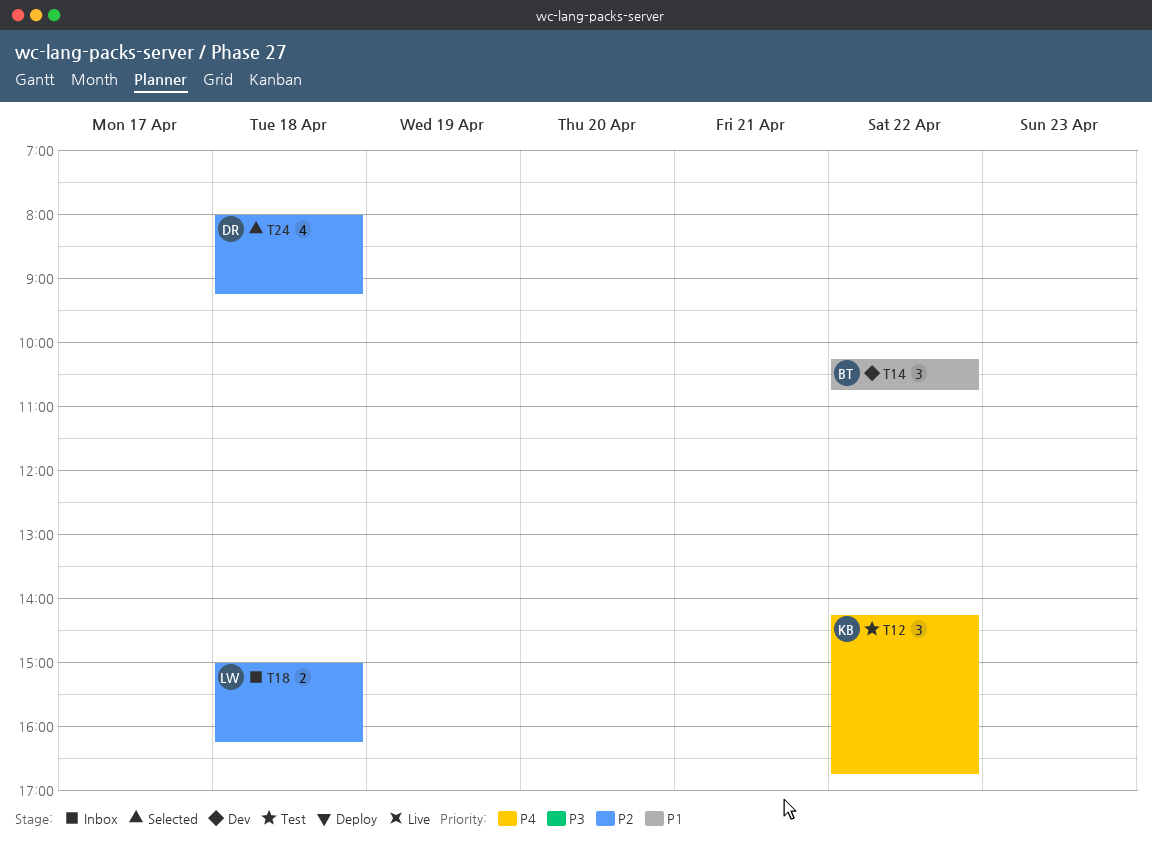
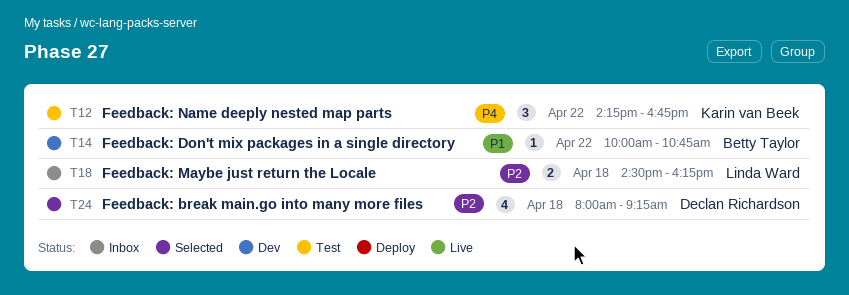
T14, estimate: 3 -> 1
T14, begins: 10:15 -> 10:00
T18, begins: 15:00 -> 14:30

